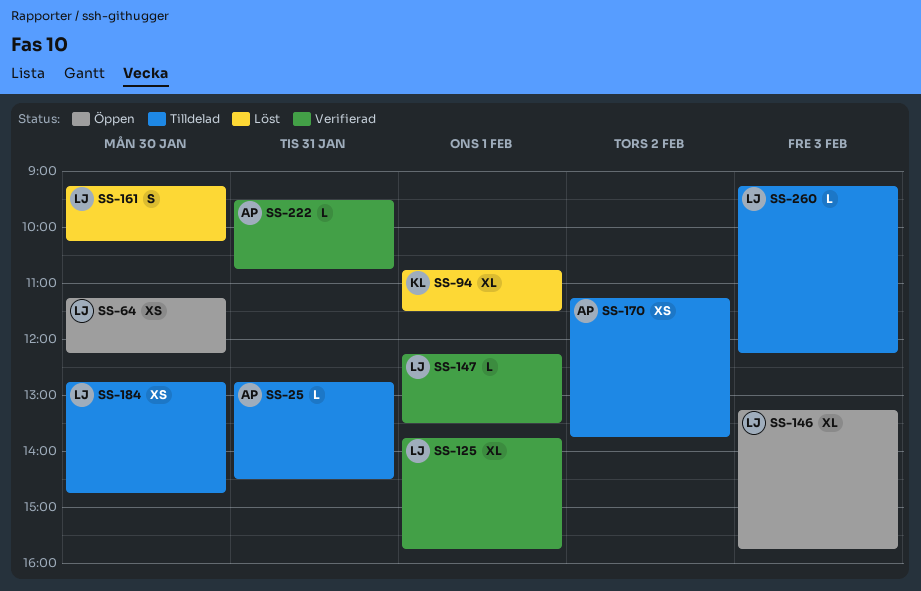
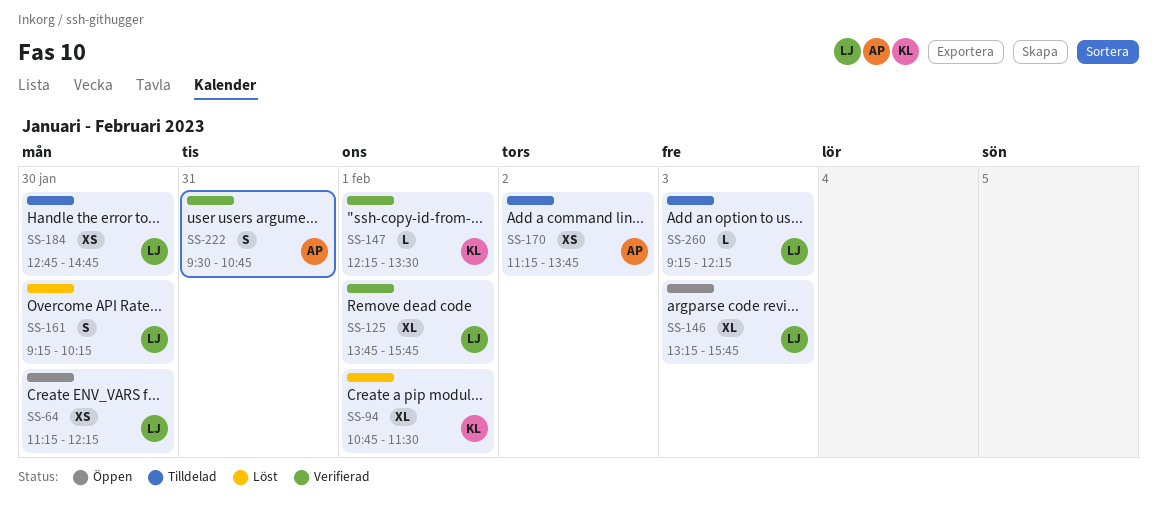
SS-25: present -> none
SS-147, owner: LJ -> KL
SS-222, estimate: L -> S

